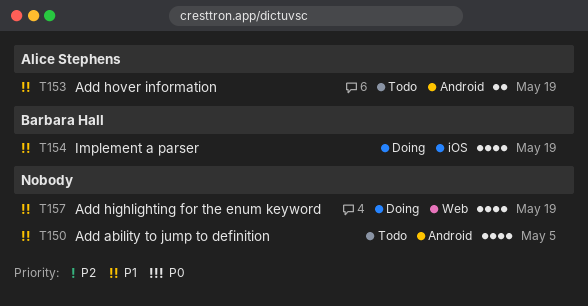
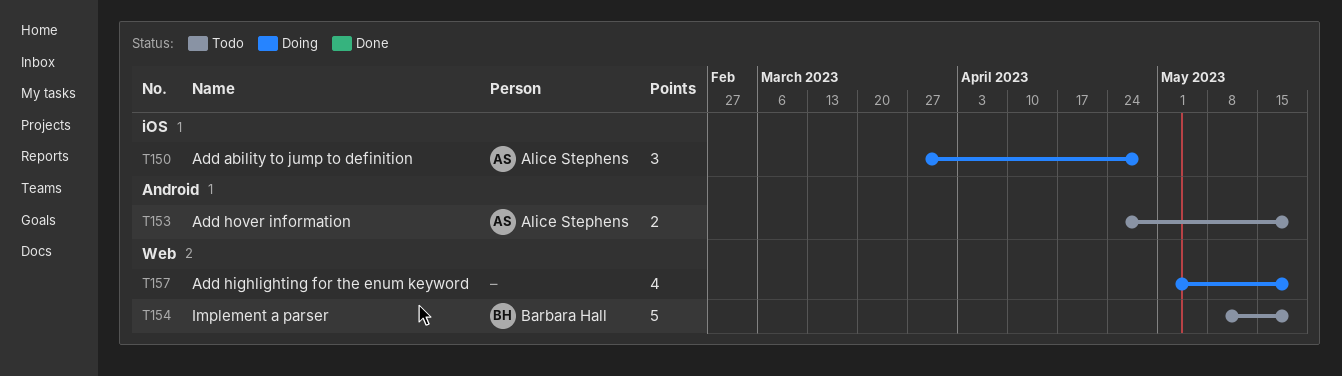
T150, status: Todo -> Doing
T150, owner: none -> Alice Stephens
T150, label: Android -> iOS
T150, estimate: 4 -> 3
T150, due: May 5 -> Apr 28
T154, status: Doing -> Todo
T154, label: iOS -> Web
T154, estimate: 4 -> 5

